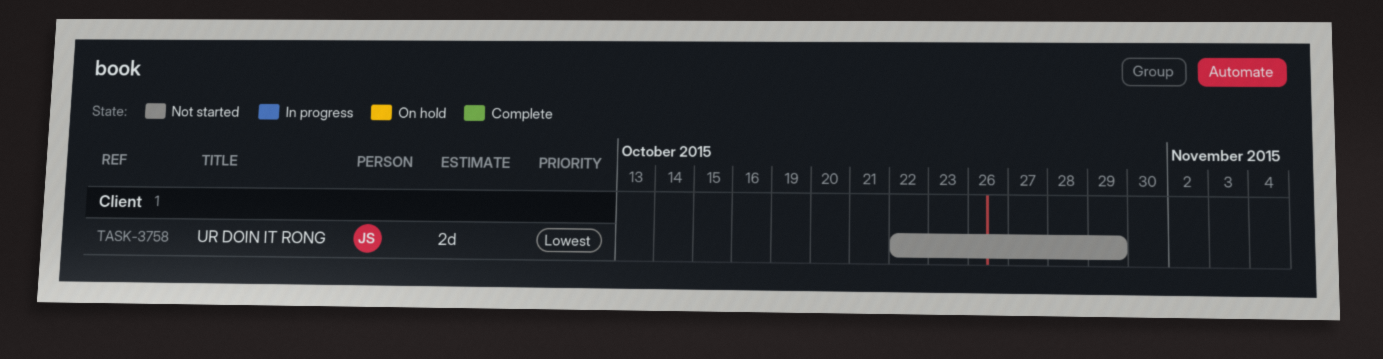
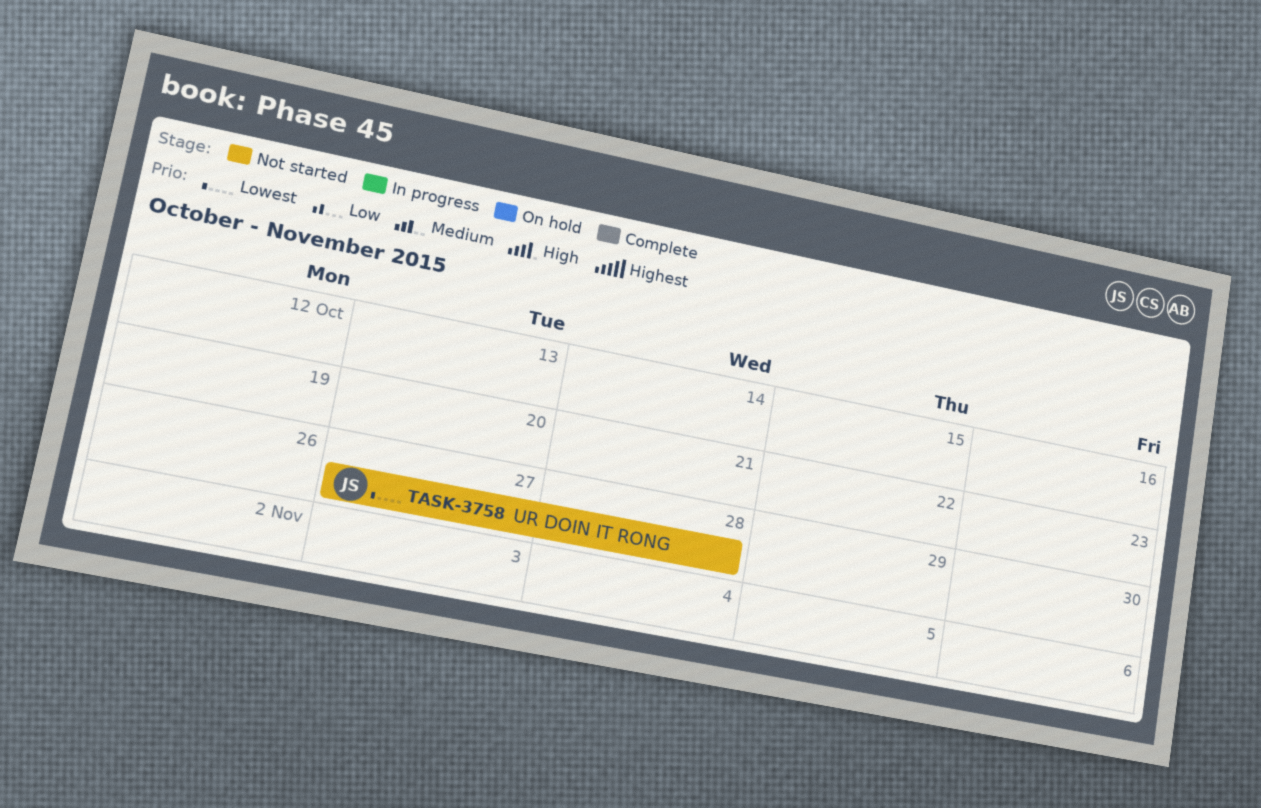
TASK-3758, start: Oct 22 -> Oct 27
TASK-3758, due: Oct 29 -> Oct 28

